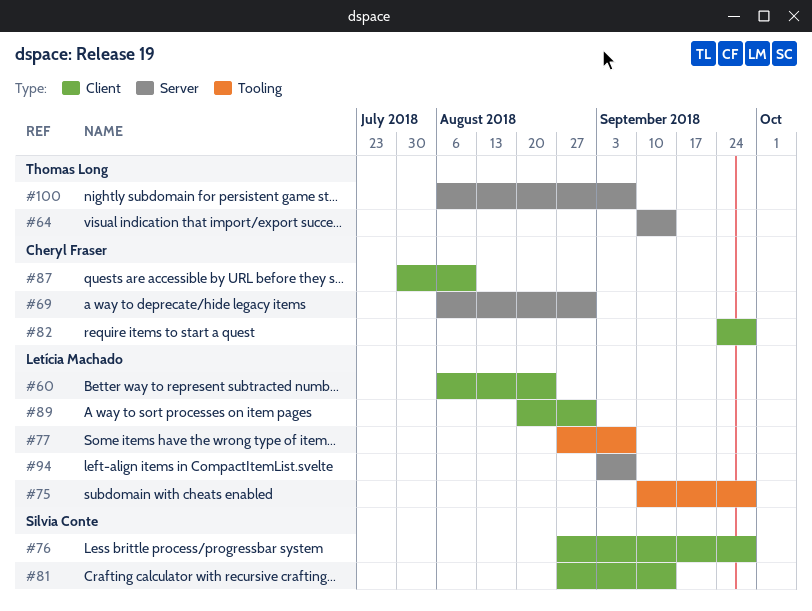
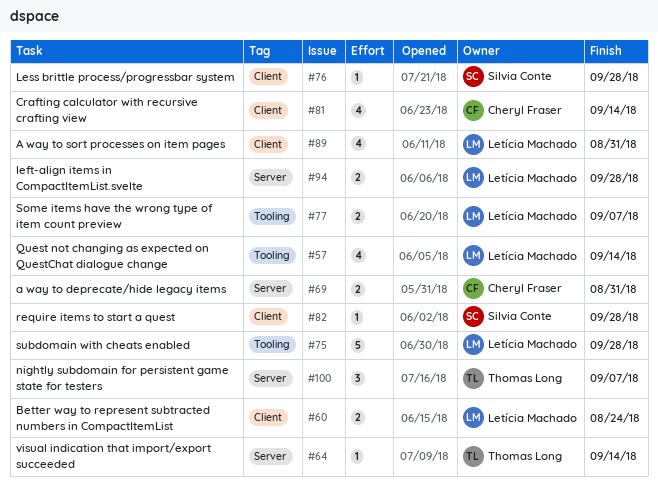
#57: none -> present
#81, owner: Silvia Conte -> Cheryl Fraser
#82, owner: Cheryl Fraser -> Silvia Conte
#87: present -> none
#94, due: Sep 7 -> Sep 28

